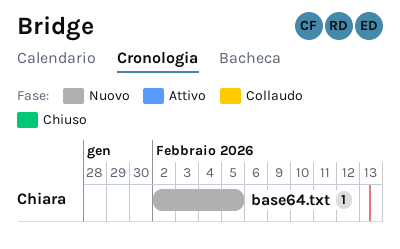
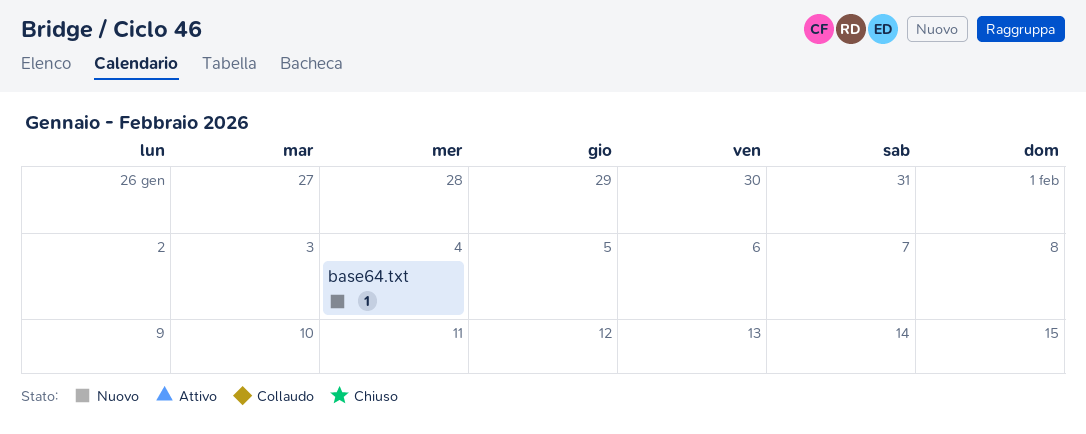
base64.txt, due: Feb 5 -> Feb 4

